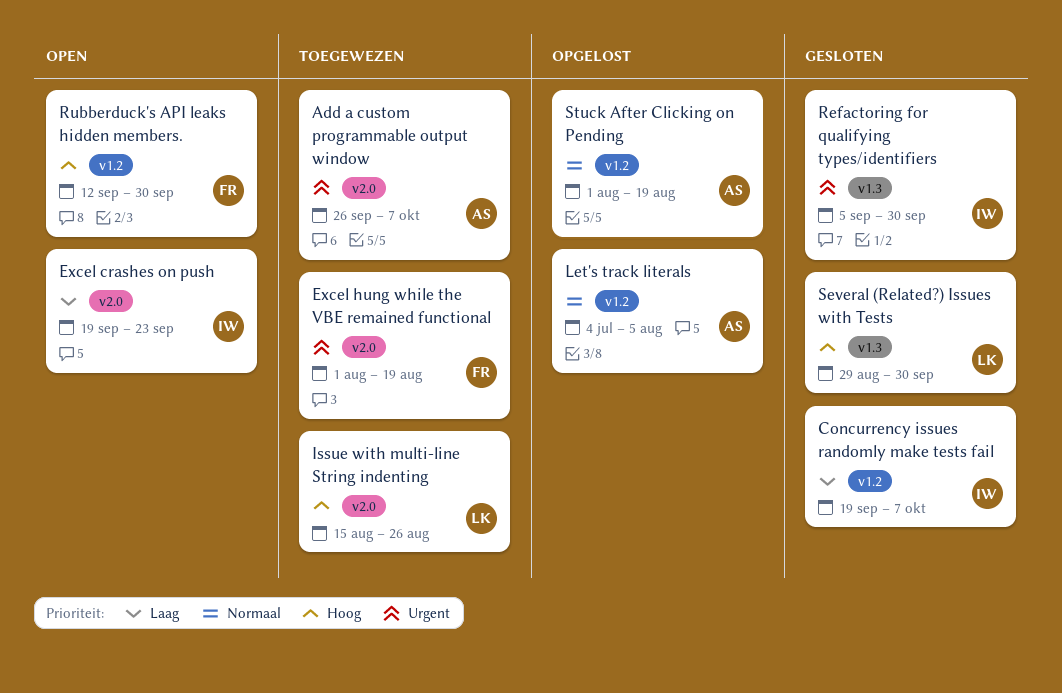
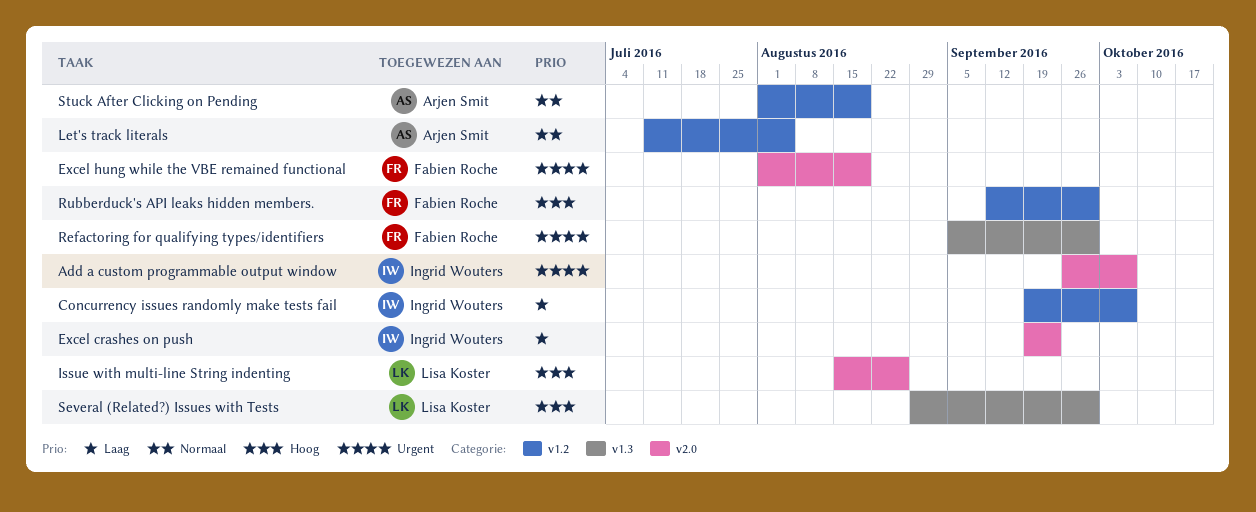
Add a custom programmable output window, owner: Arjen Smit -> Ingrid Wouters
Let's track literals, start: Jul 4 -> Jul 11
Refactoring for qualifying types/identifiers, owner: Ingrid Wouters -> Fabien Roche

